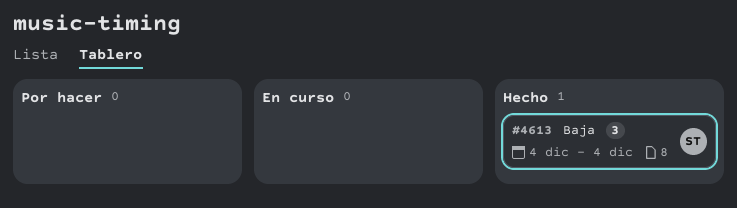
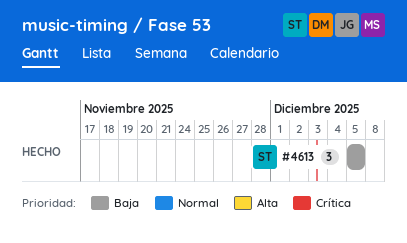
#4613, start: Dec 4 -> Dec 5
#4613, due: Dec 4 -> Dec 5

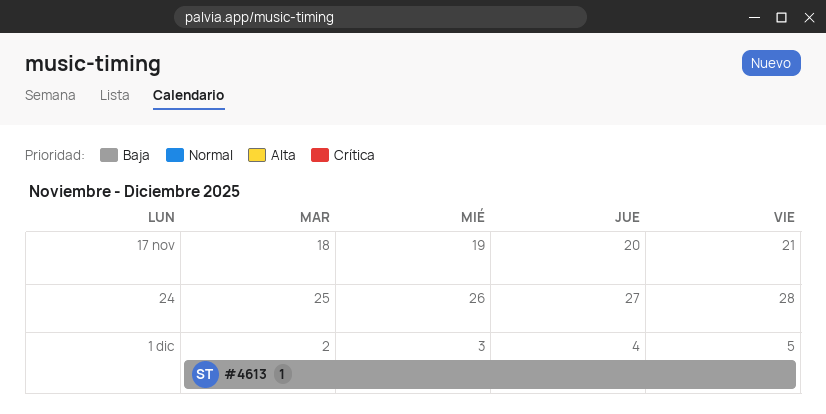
#4613, estimate: 3 -> 1
#4613, start: Dec 5 -> Dec 2

